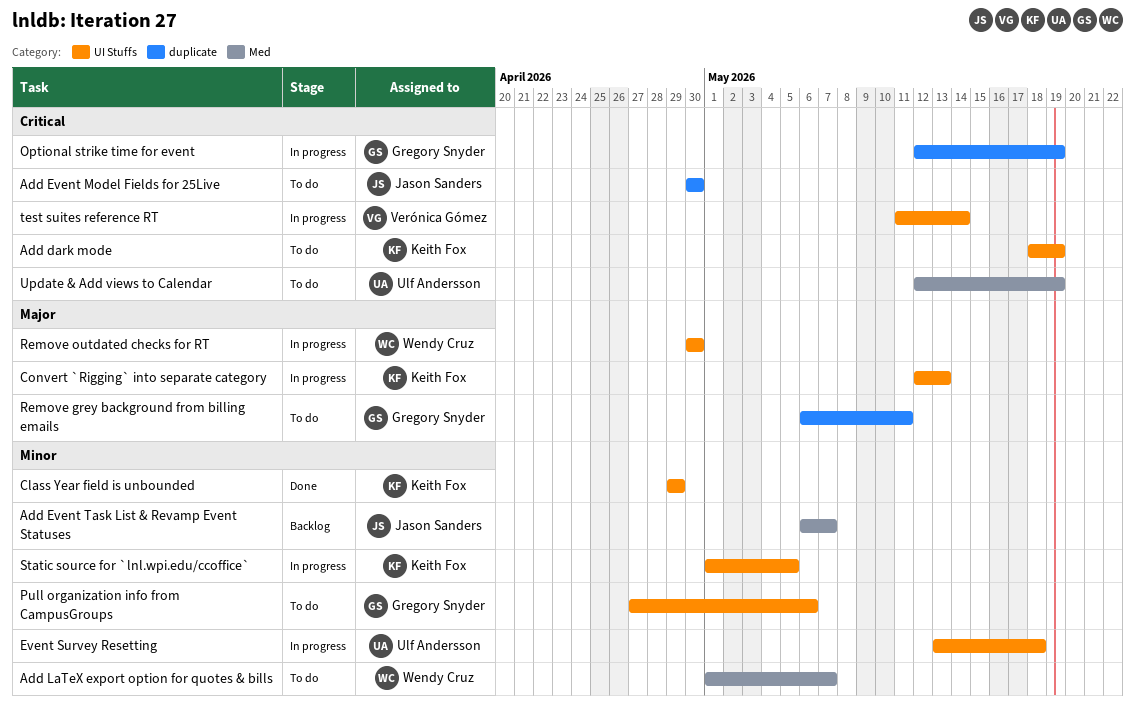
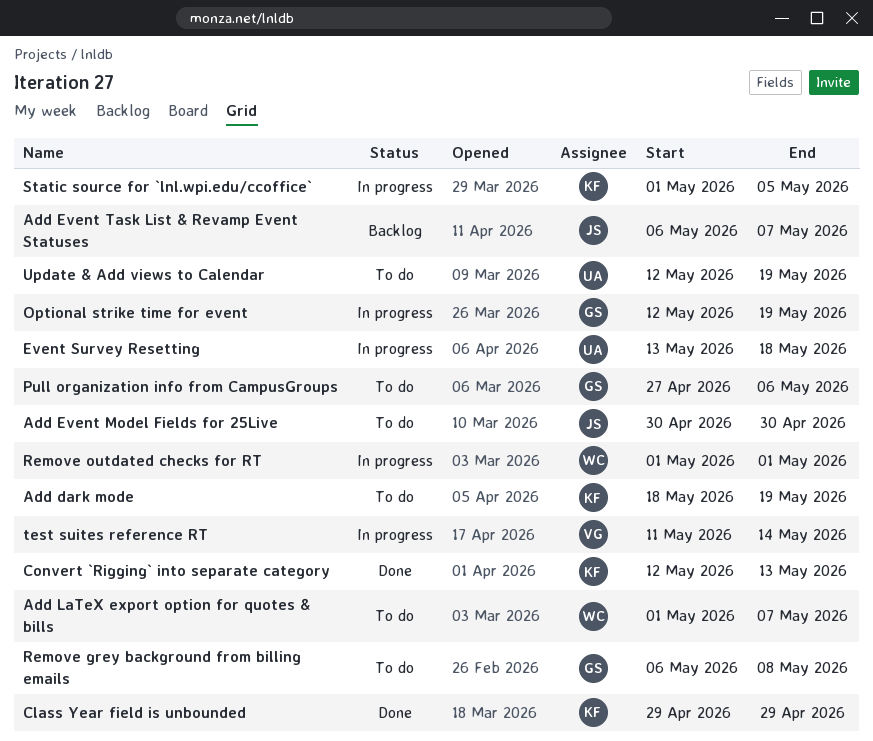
Convert `Rigging` into separate category, status: In progress -> Done
Remove grey background from billing emails, due: May 11 -> May 8
Remove outdated checks for RT, start: Apr 30 -> May 1
Remove outdated checks for RT, due: Apr 30 -> May 1

